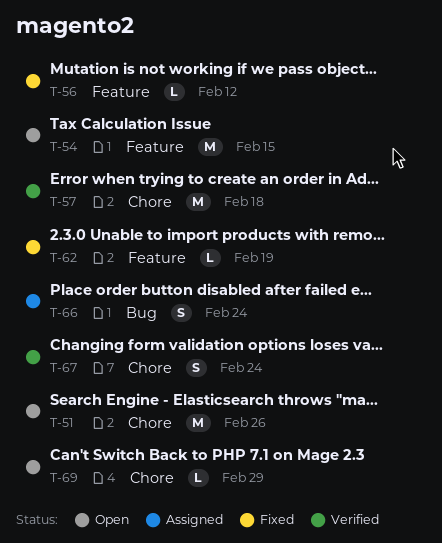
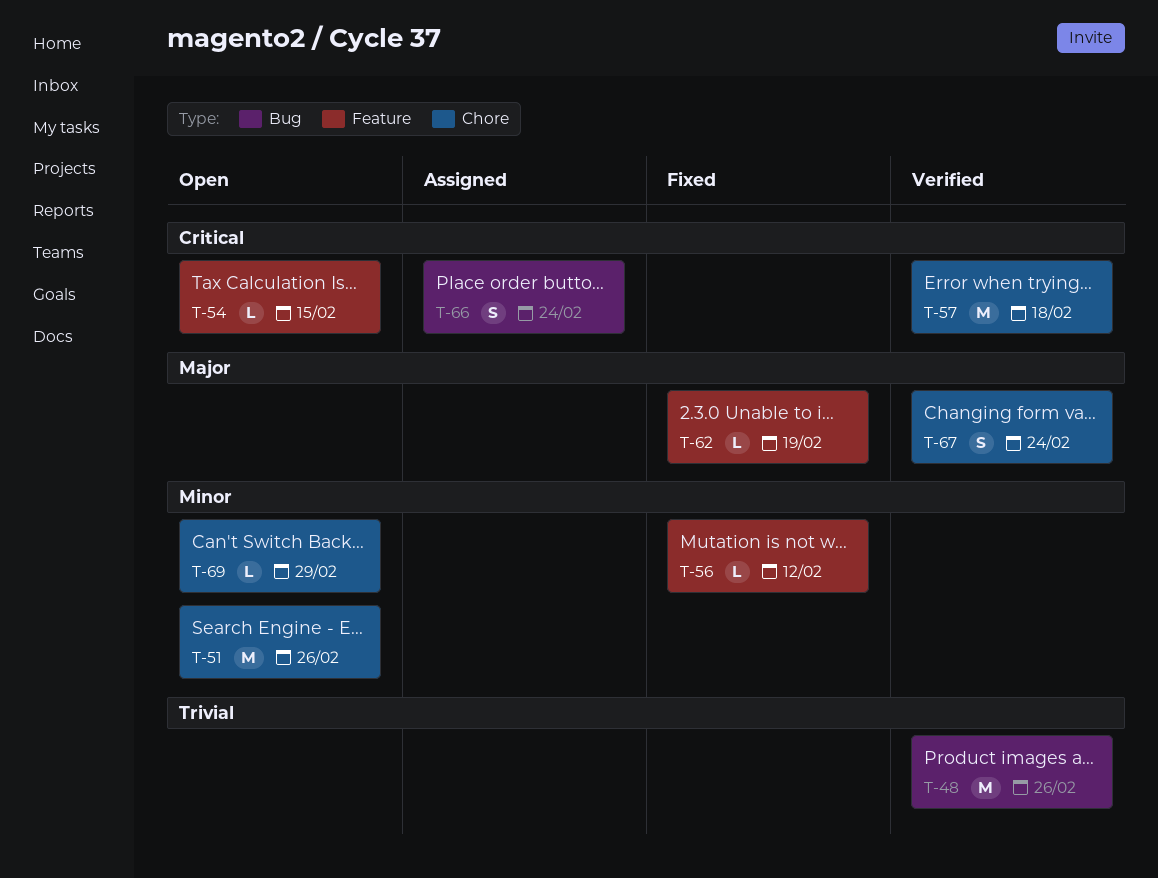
T-48: none -> present
T-54, estimate: M -> L

